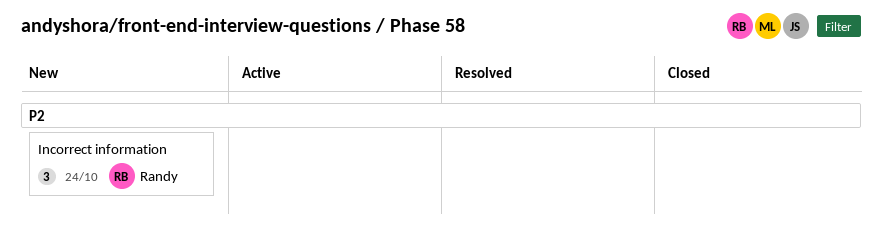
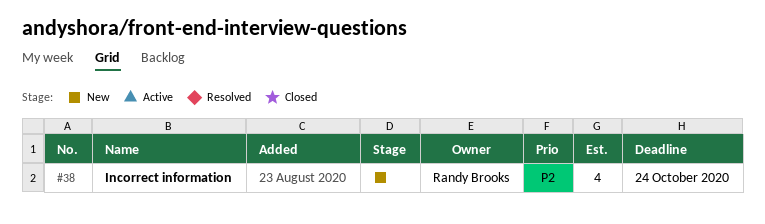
Incorrect information, estimate: 3 -> 4

